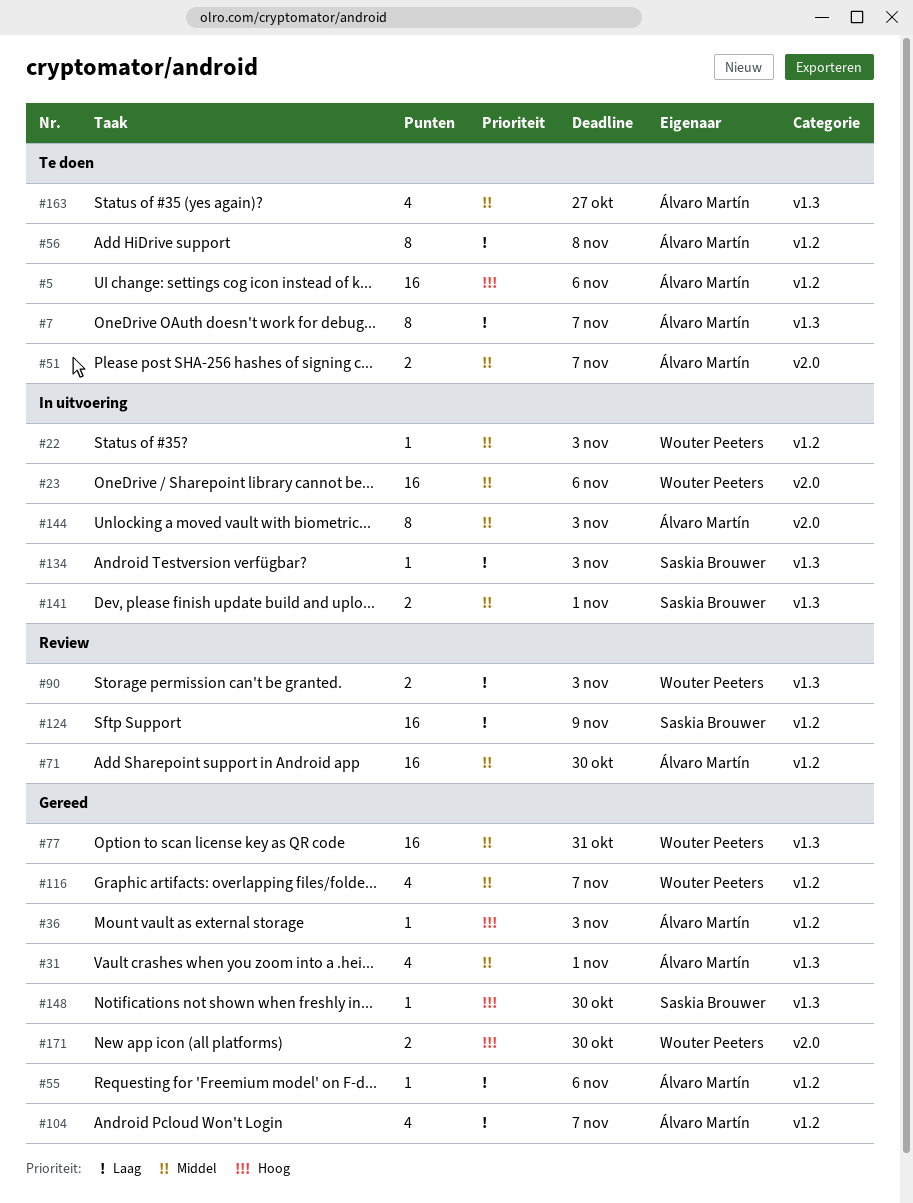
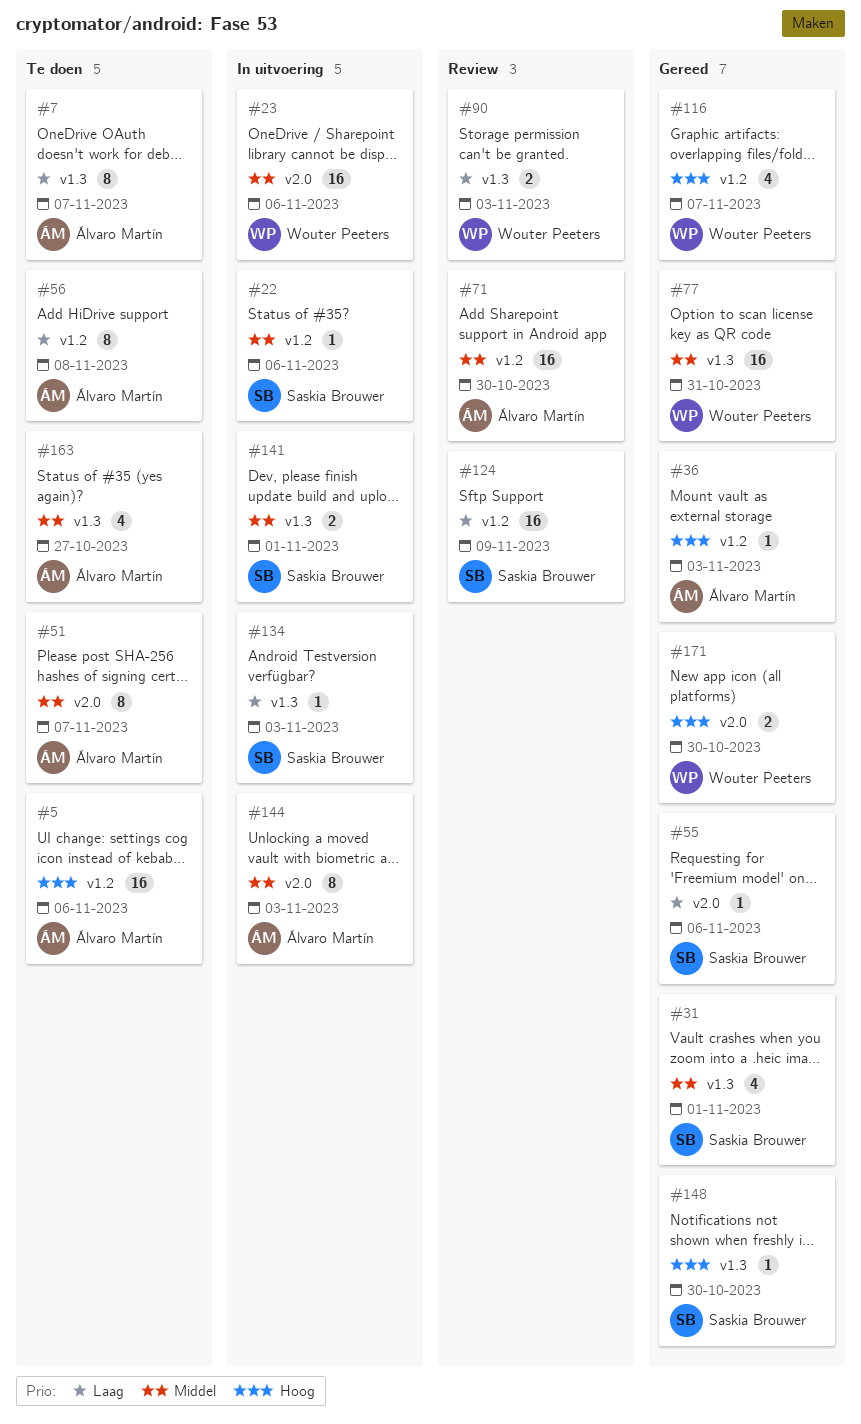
#22, owner: Wouter Peeters -> Saskia Brouwer
#22, due: Nov 3 -> Nov 6
#31, owner: Álvaro Martín -> Saskia Brouwer
#51, estimate: 2 -> 8
#55, owner: Álvaro Martín -> Saskia Brouwer
#55, label: v1.2 -> v2.0
#104: present -> none
#116, priority: Middel -> Hoog

